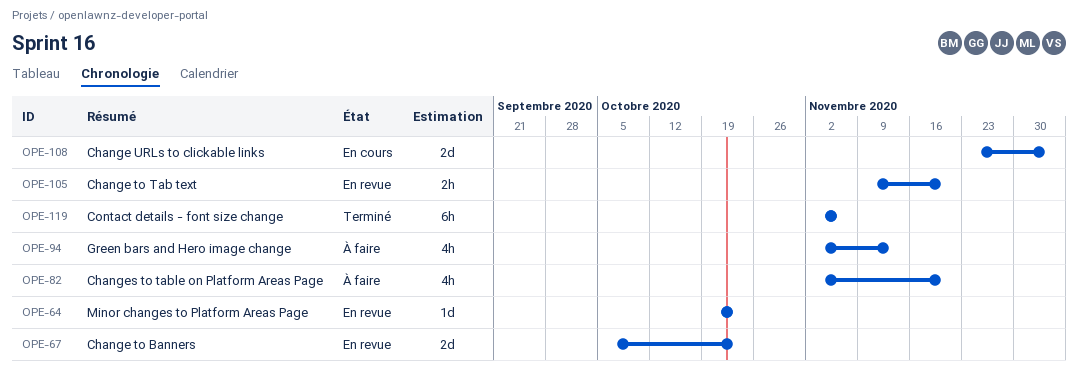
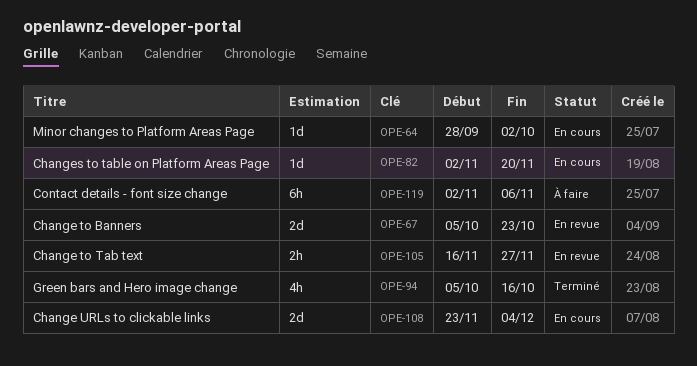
OPE-64, status: En revue -> En cours
OPE-64, start: Oct 19 -> Sep 28
OPE-64, due: Oct 23 -> Oct 2
OPE-82, status: À faire -> En cours
OPE-82, estimate: 4h -> 1d
OPE-94, status: À faire -> Terminé
OPE-94, start: Nov 2 -> Oct 5
OPE-94, due: Nov 13 -> Oct 16
OPE-105, start: Nov 9 -> Nov 16
OPE-105, due: Nov 20 -> Nov 27
OPE-119, status: Terminé -> À faire

